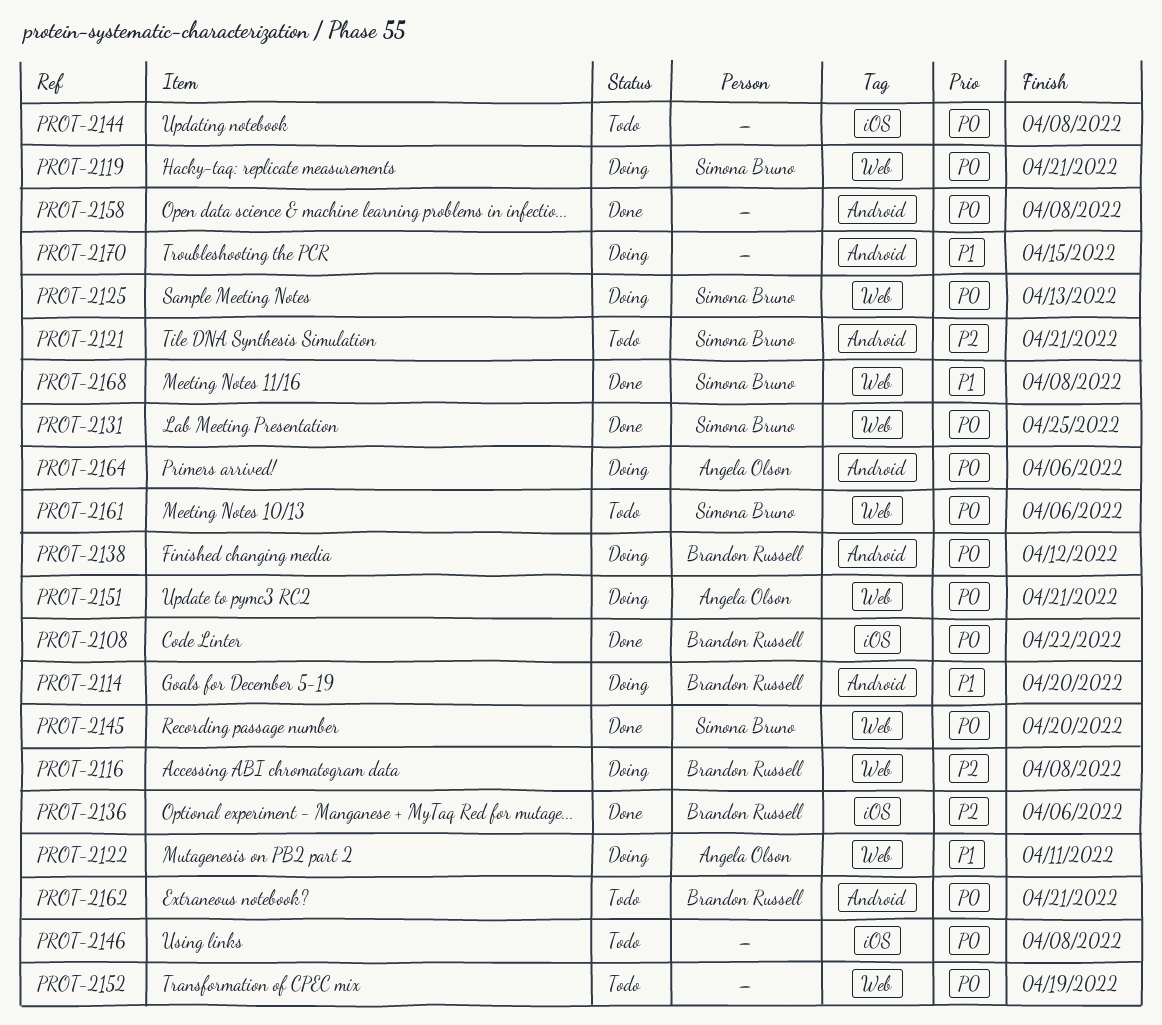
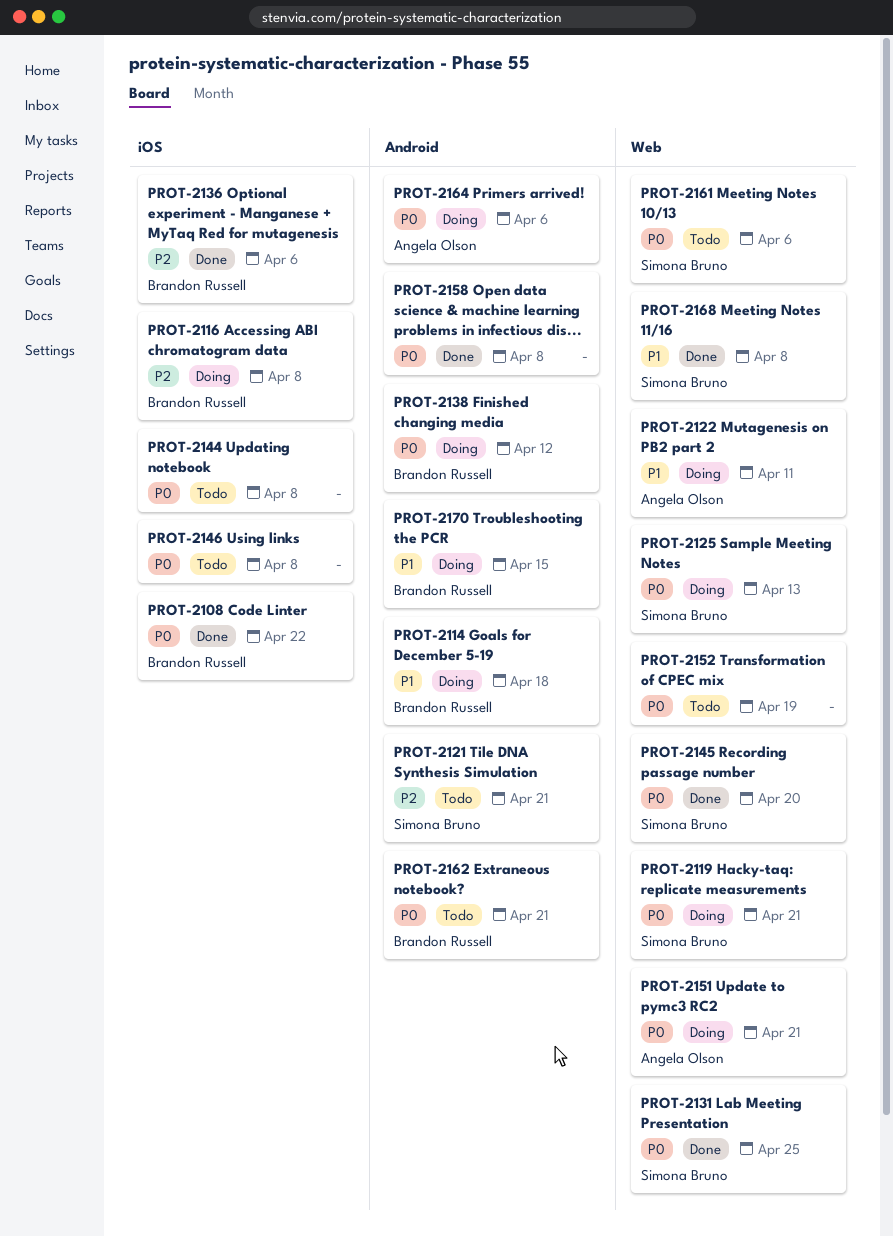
PROT-2114, due: Apr 20 -> Apr 18
PROT-2116, label: Web -> iOS
PROT-2170, owner: none -> Brandon Russell

